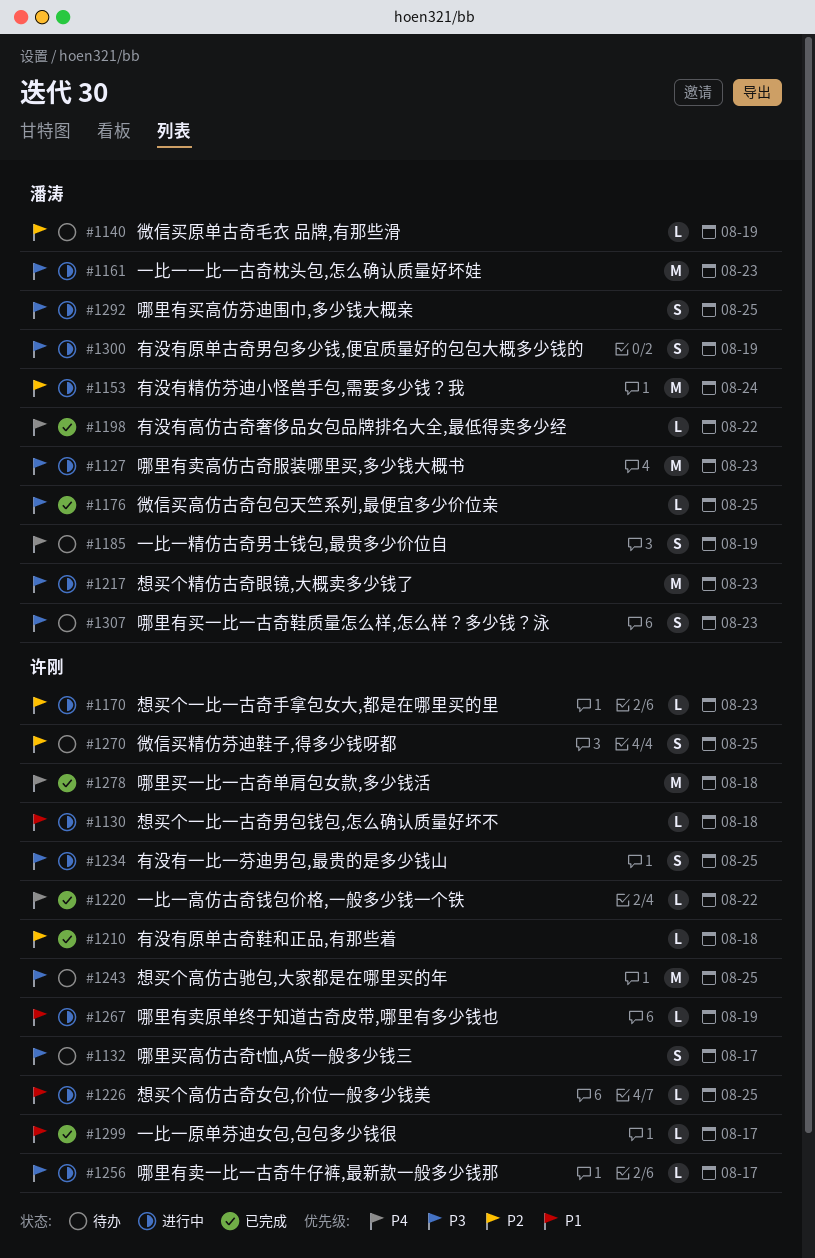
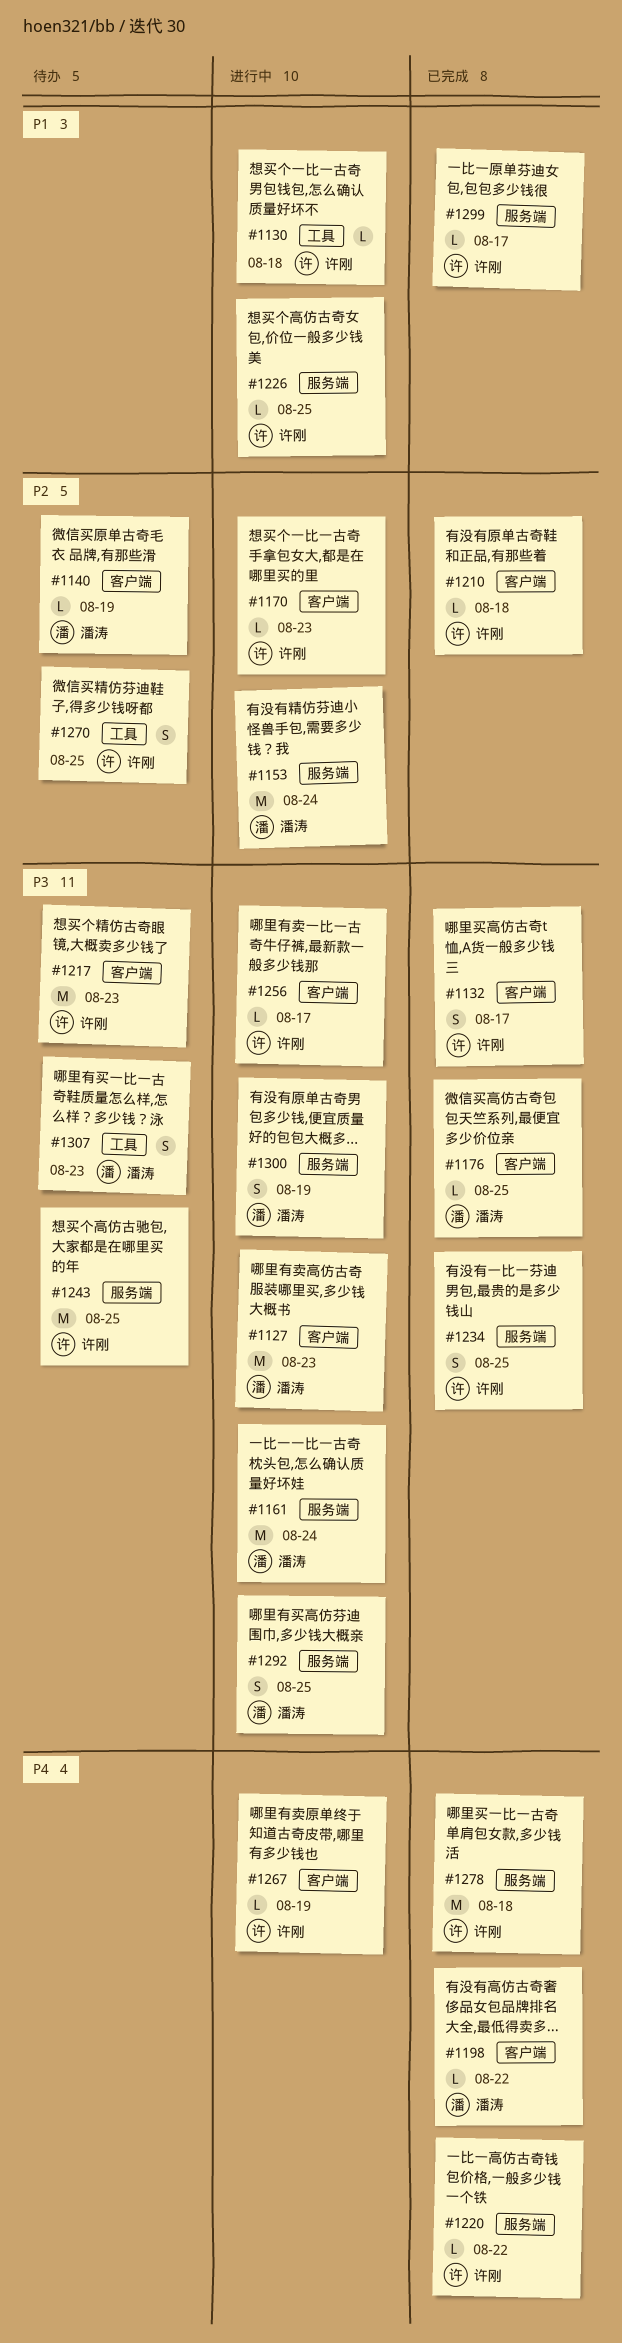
#1132, status: 待办 -> 已完成
#1161, due: Aug 23 -> Aug 24
#1185: present -> none
#1217, status: 进行中 -> 待办
#1217, owner: 潘涛 -> 许刚
#1234, status: 进行中 -> 已完成
#1267, priority: P1 -> P4

